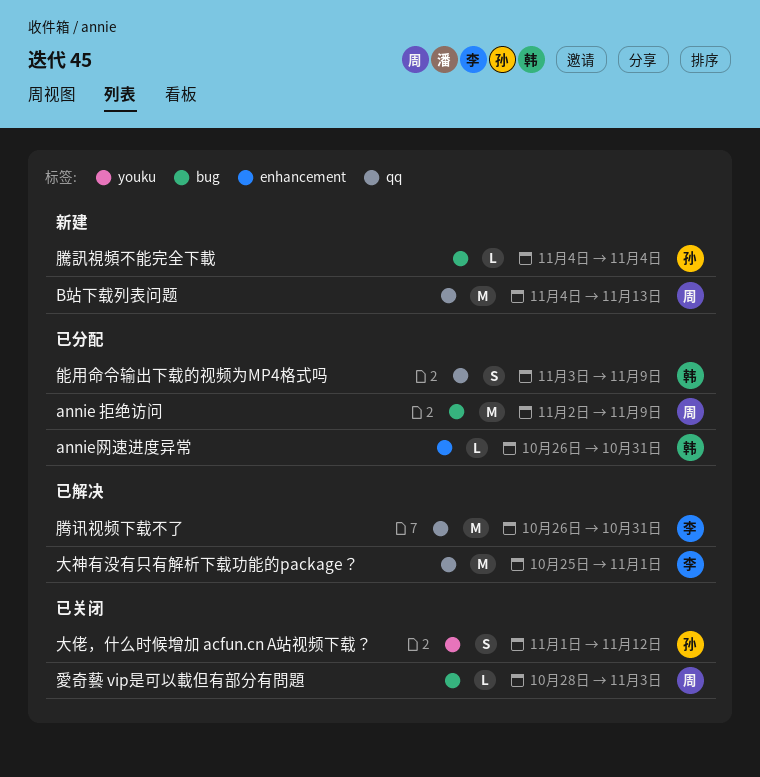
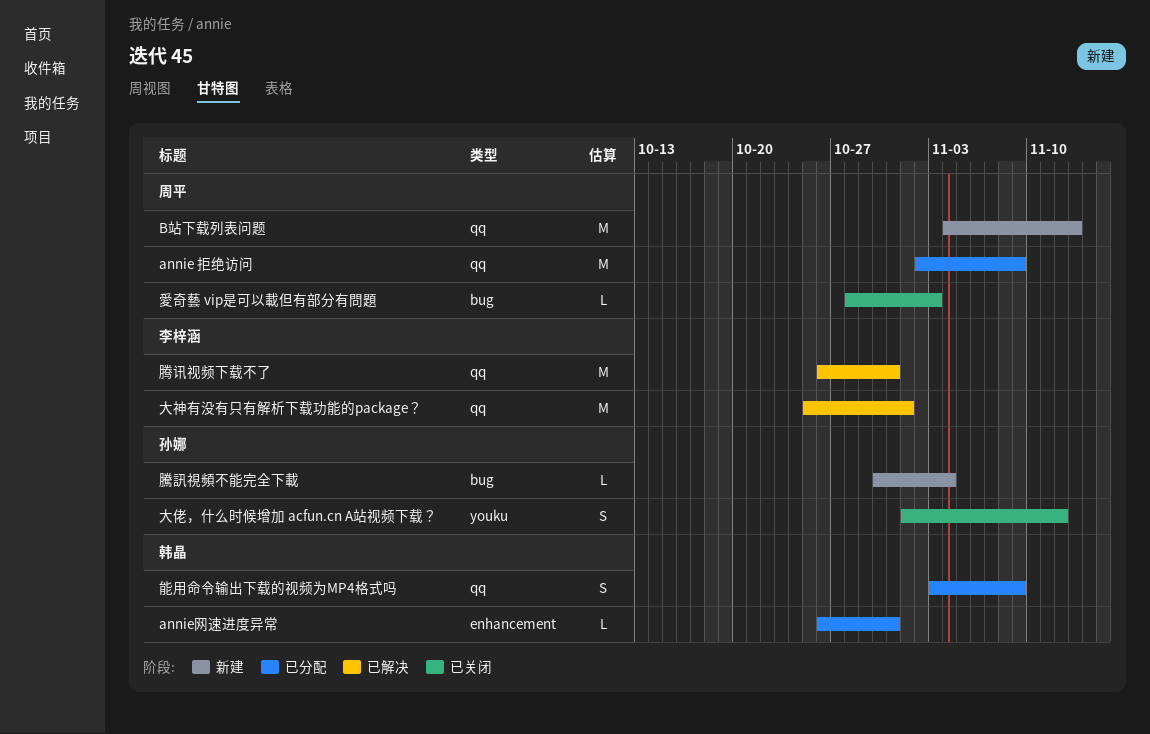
annie 拒绝访问, label: bug -> qq
騰訊視頻不能完全下載, start: Nov 4 -> Oct 30

